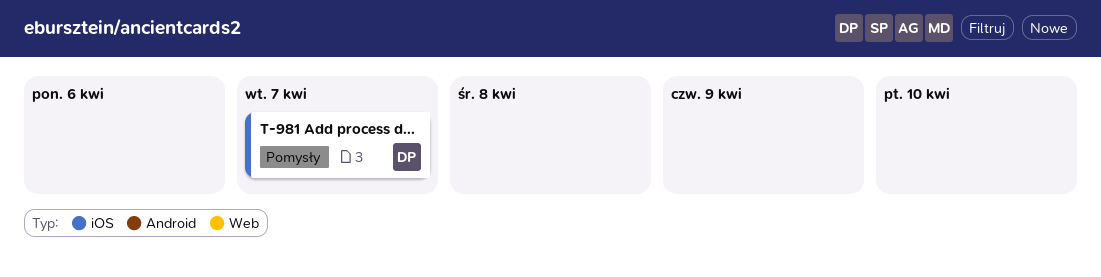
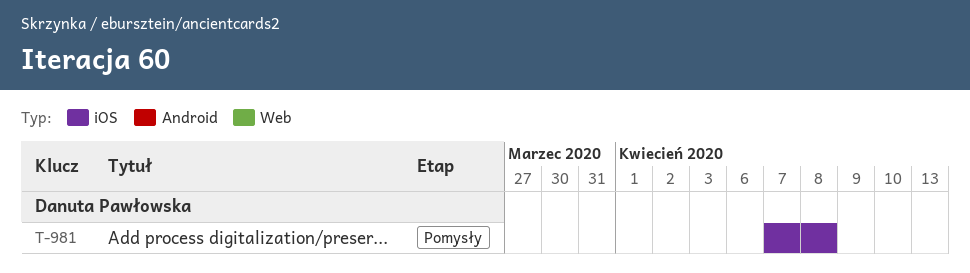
T-981, due: Apr 7 -> Apr 8

